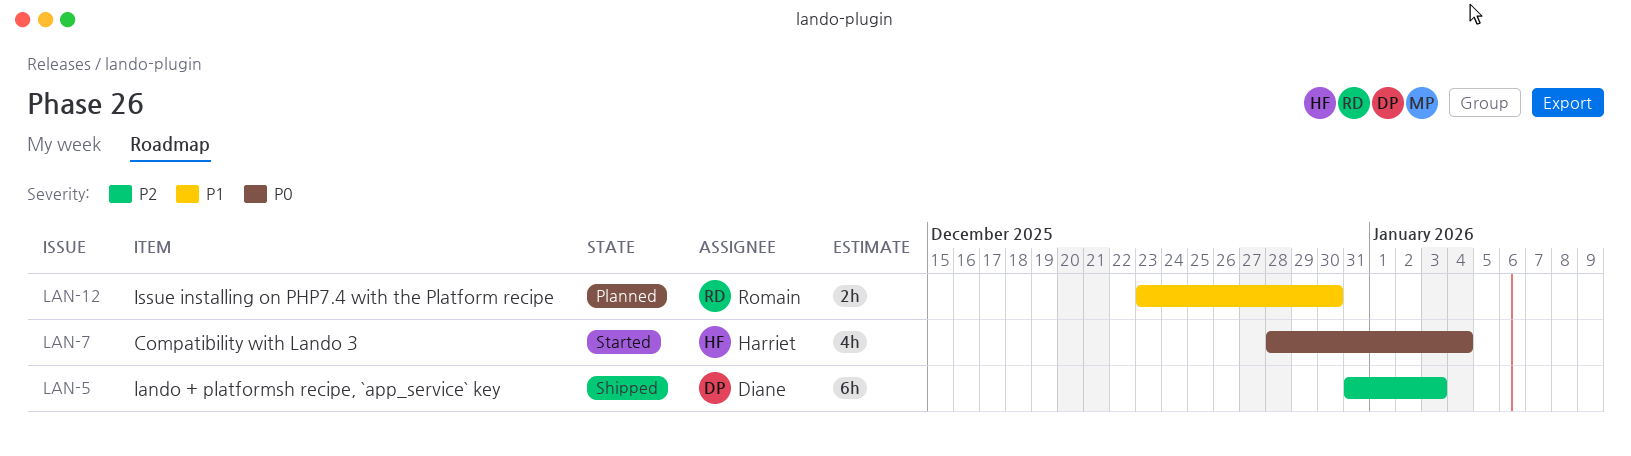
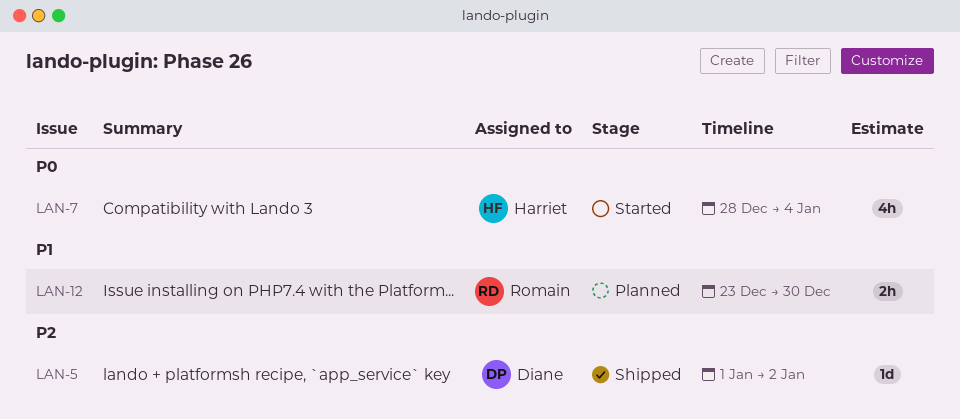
LAN-5, estimate: 6h -> 1d
LAN-5, start: Dec 31 -> Jan 1
LAN-5, due: Jan 3 -> Jan 2

